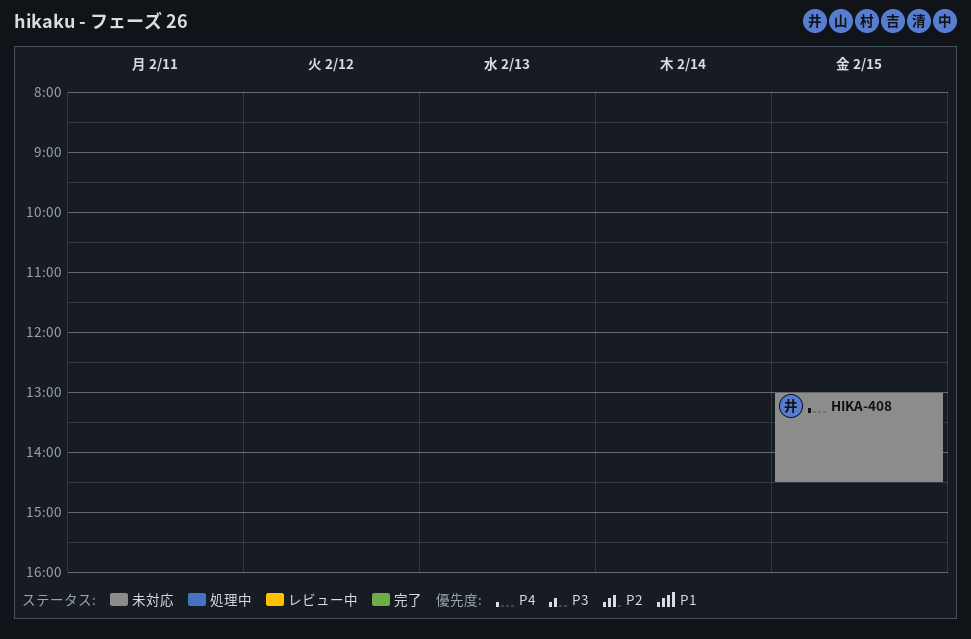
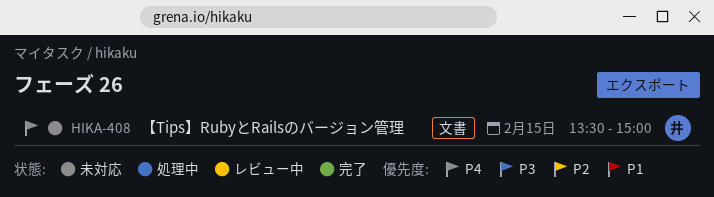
HIKA-408, begins: 13:00 -> 13:30
HIKA-408, ends: 14:30 -> 15:00

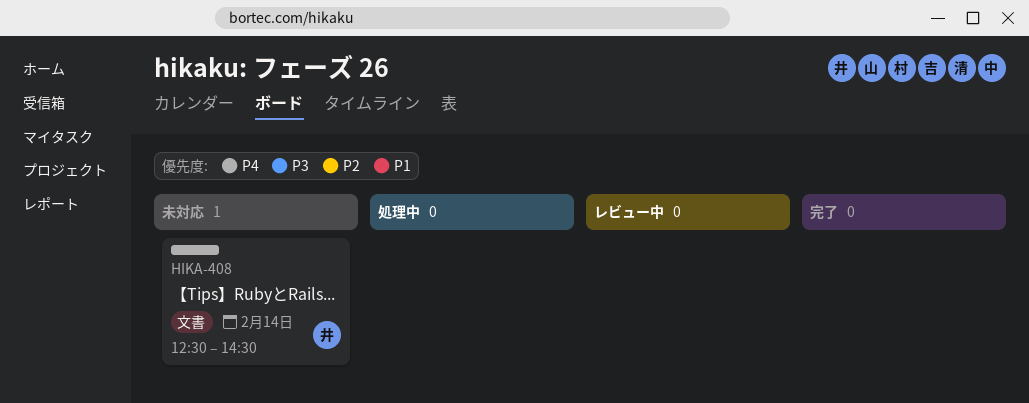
HIKA-408, day: Feb 15 -> Feb 14
HIKA-408, begins: 13:30 -> 12:30
HIKA-408, ends: 15:00 -> 14:30

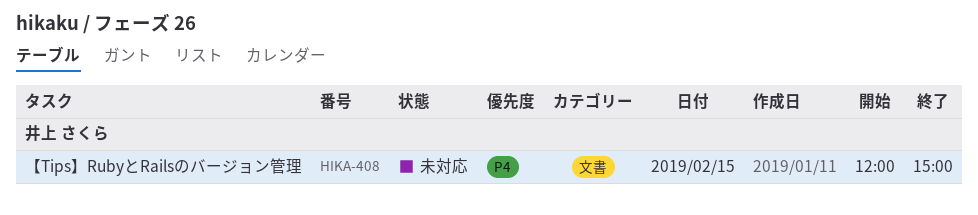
HIKA-408, day: Feb 14 -> Feb 15
HIKA-408, begins: 12:30 -> 12:00
HIKA-408, ends: 14:30 -> 15:00

